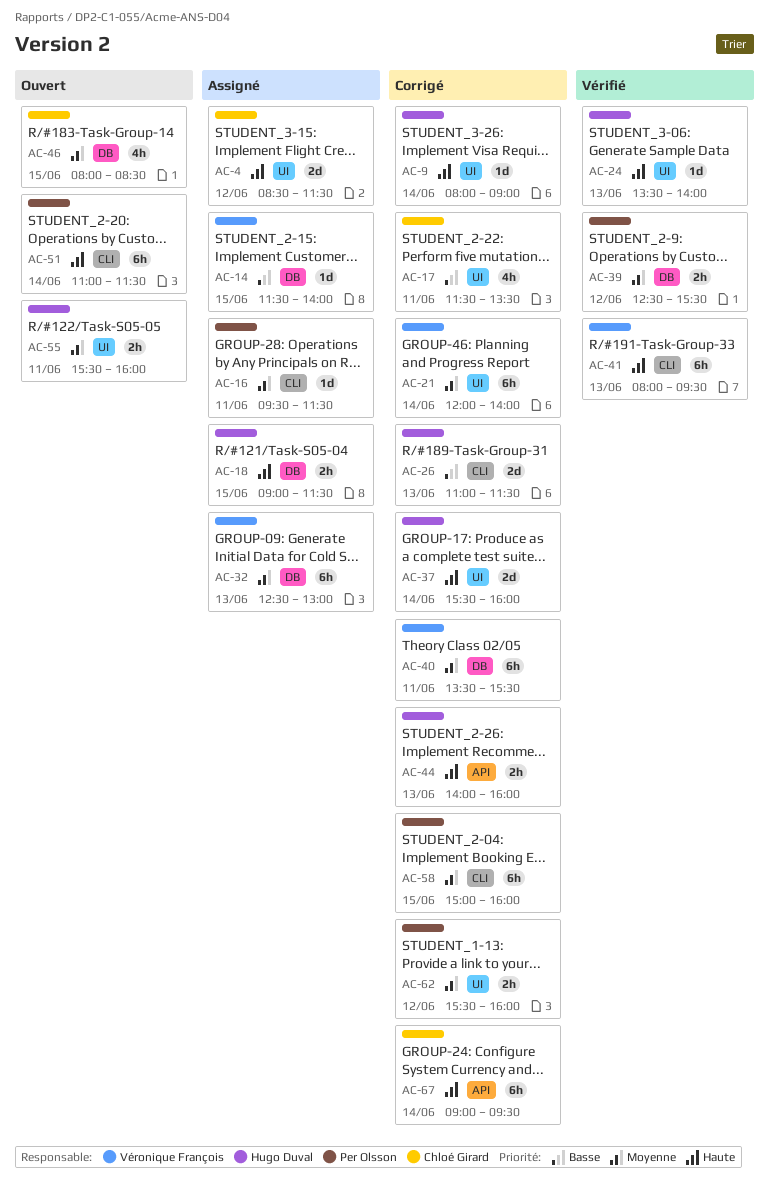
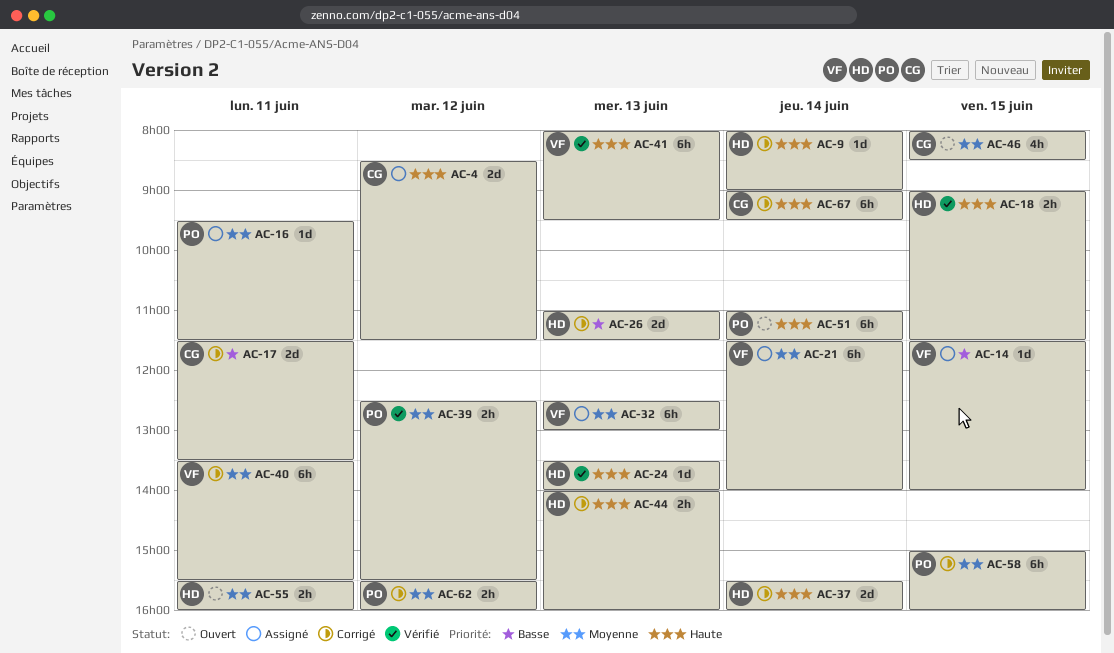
AC-17, estimate: 4h -> 2d
AC-18, status: Assigné -> Vérifié
AC-21, status: Corrigé -> Assigné
AC-21, begins: 12:00 -> 11:30

